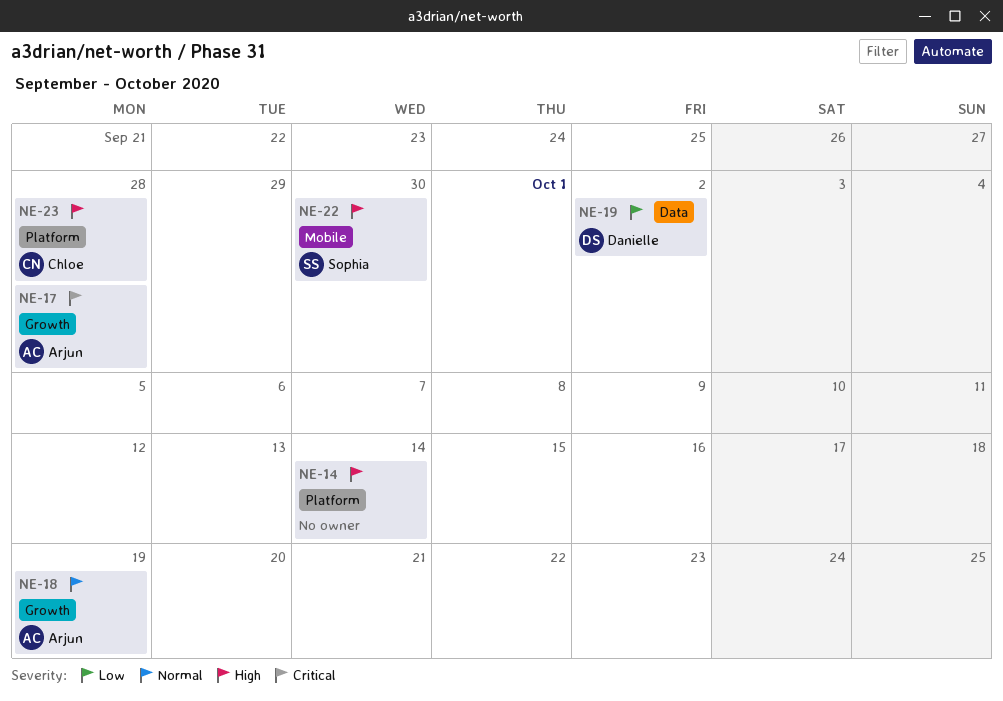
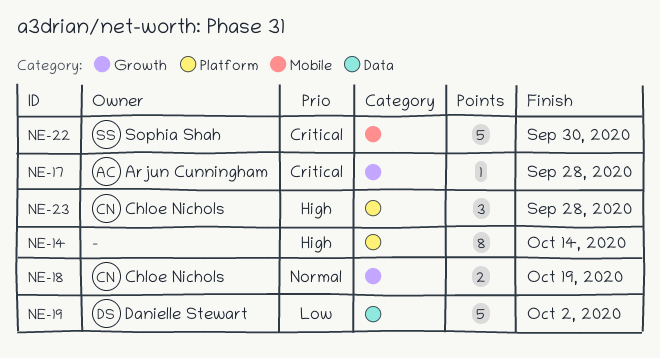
NE-18, owner: Arjun Cunningham -> Chloe Nichols
NE-22, priority: High -> Critical

